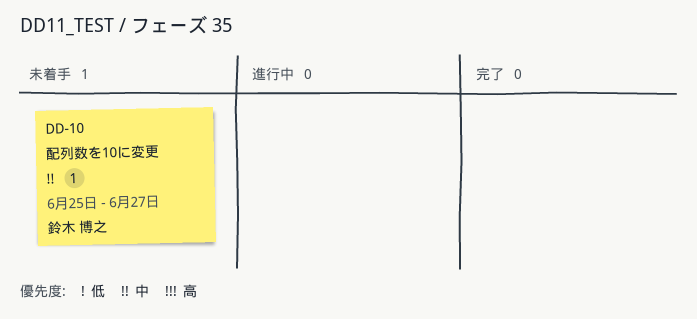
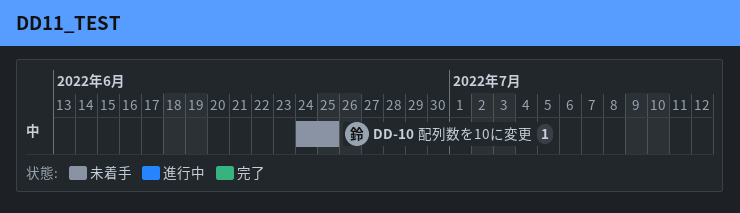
DD-10, start: Jun 25 -> Jun 24
DD-10, due: Jun 27 -> Jun 25

